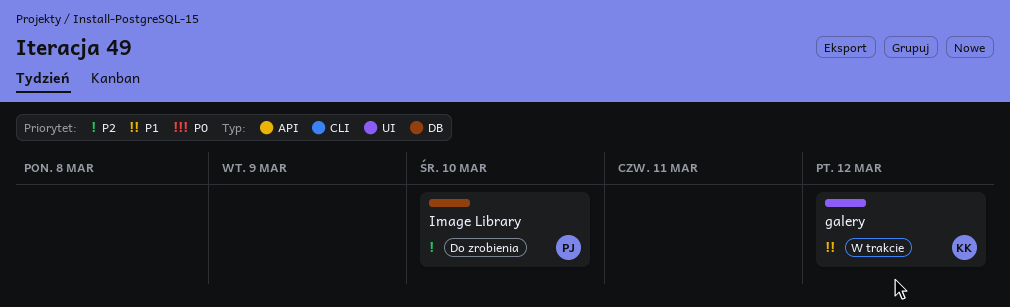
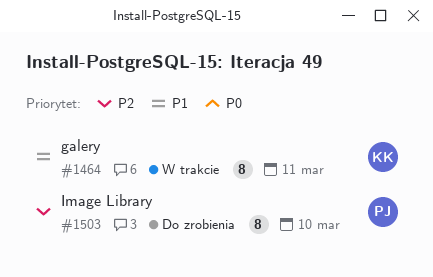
galery, due: Mar 12 -> Mar 11

